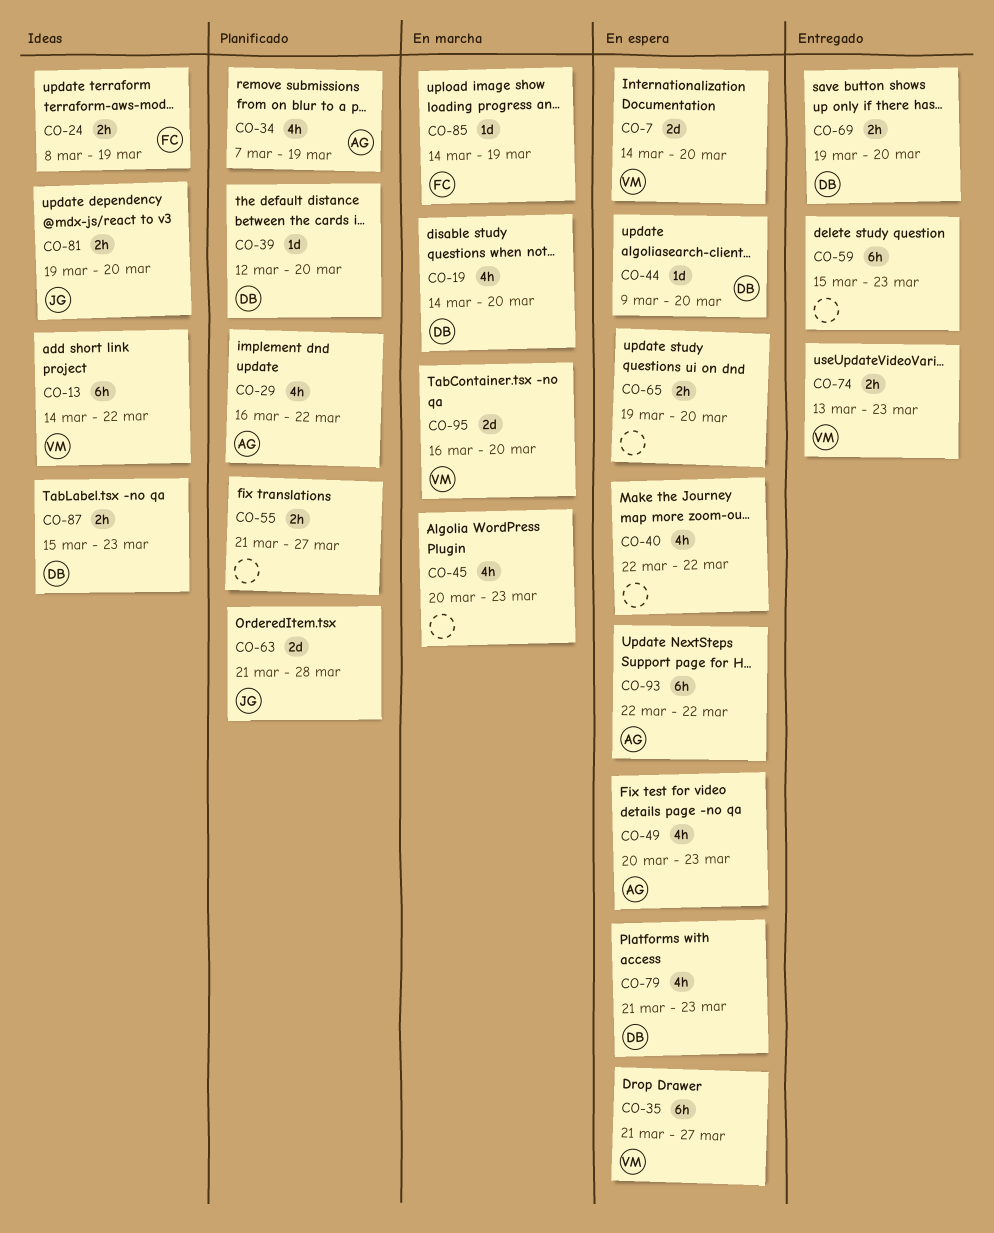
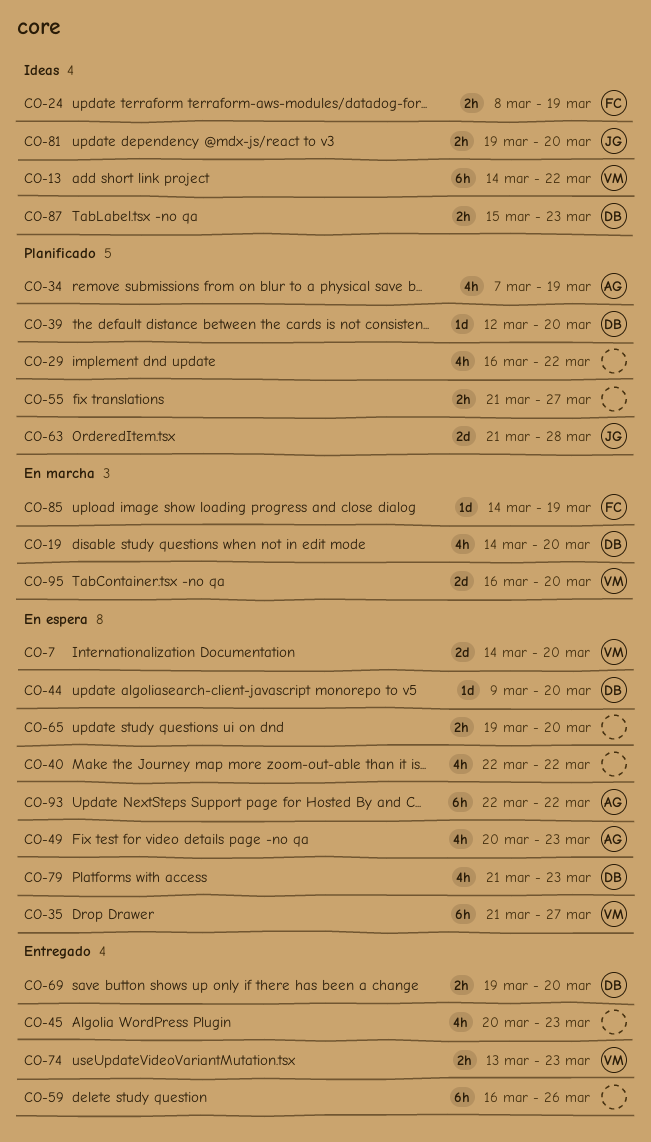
CO-29, owner: AG -> none
CO-45, status: En marcha -> Entregado
CO-59, start: Mar 15 -> Mar 16
CO-59, due: Mar 23 -> Mar 26

